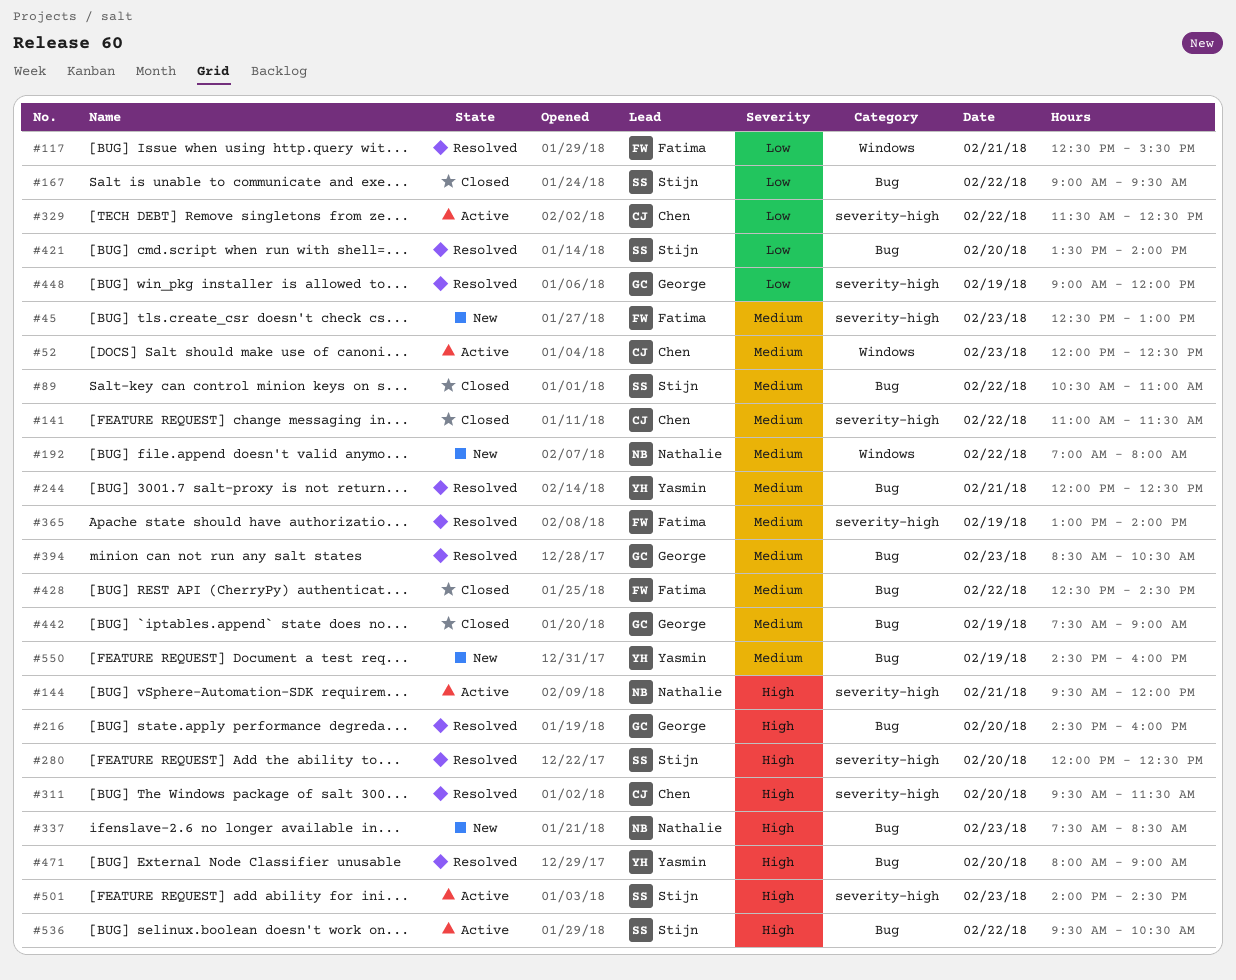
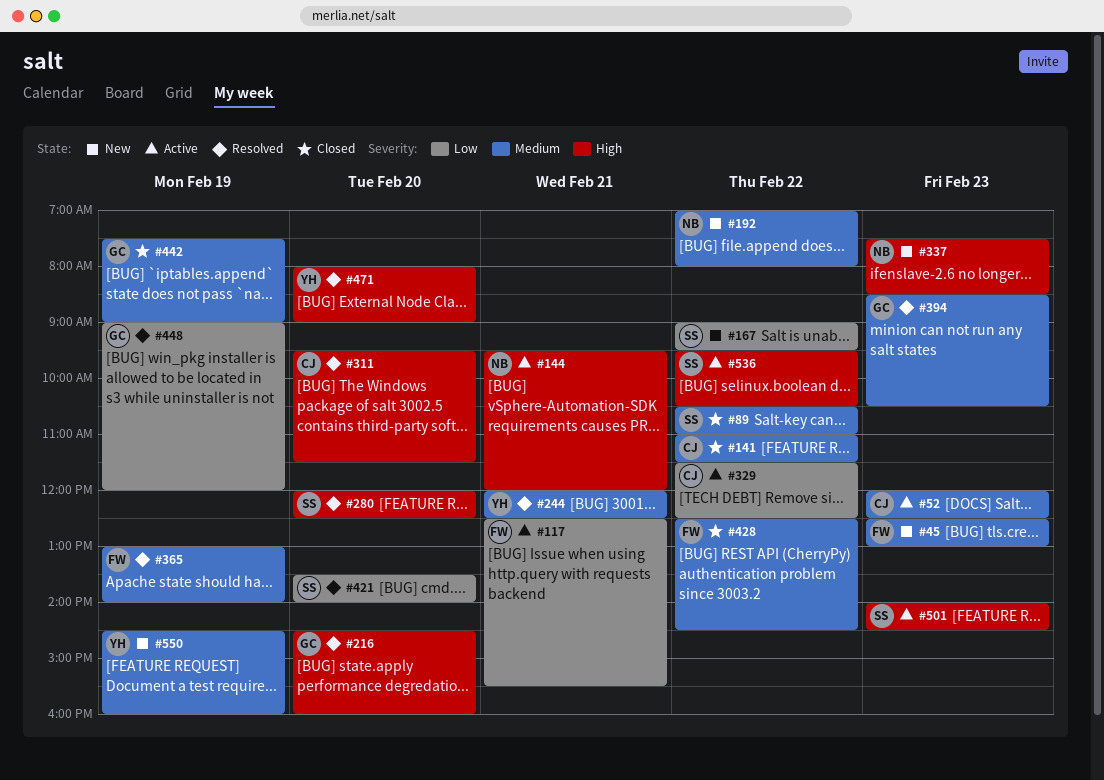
#117, status: Resolved -> Active
#167, status: Closed -> New

